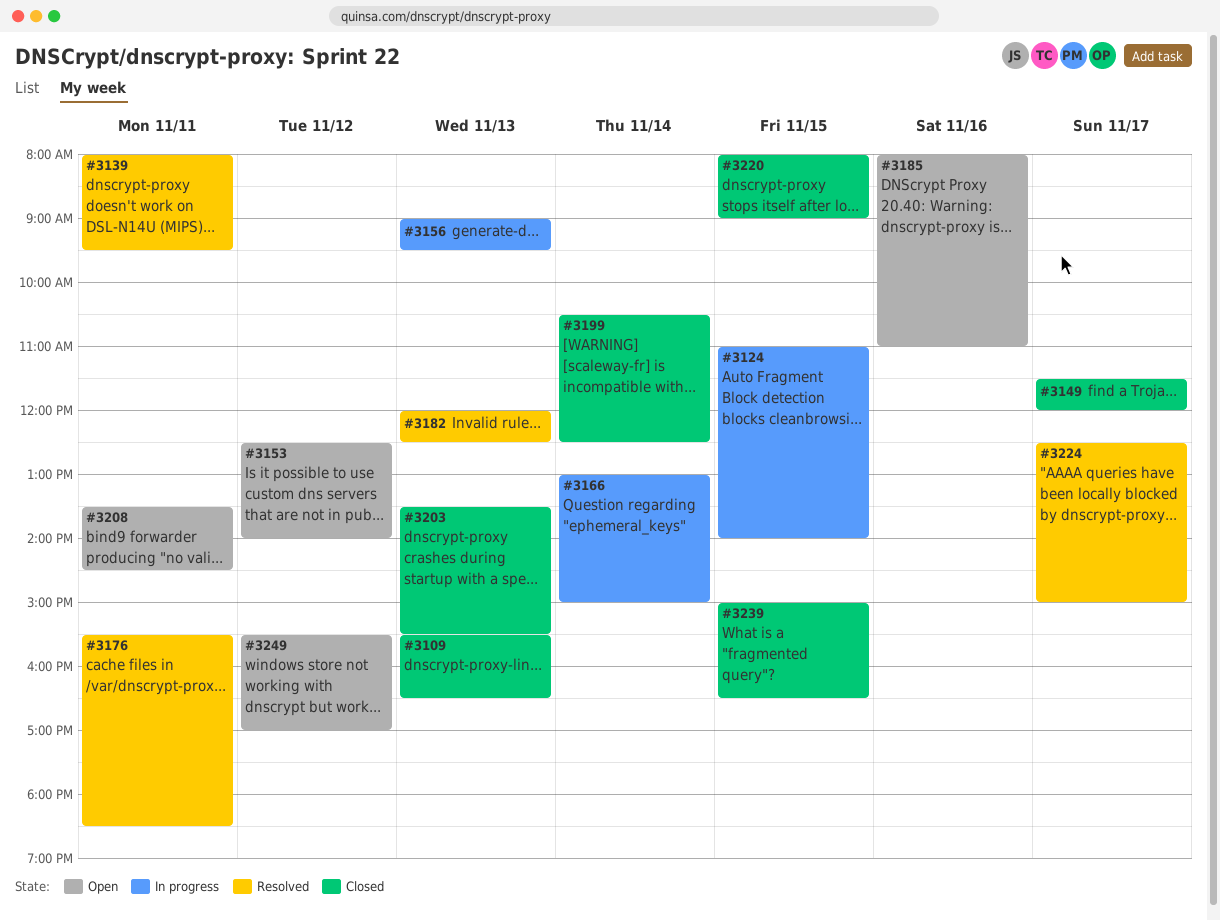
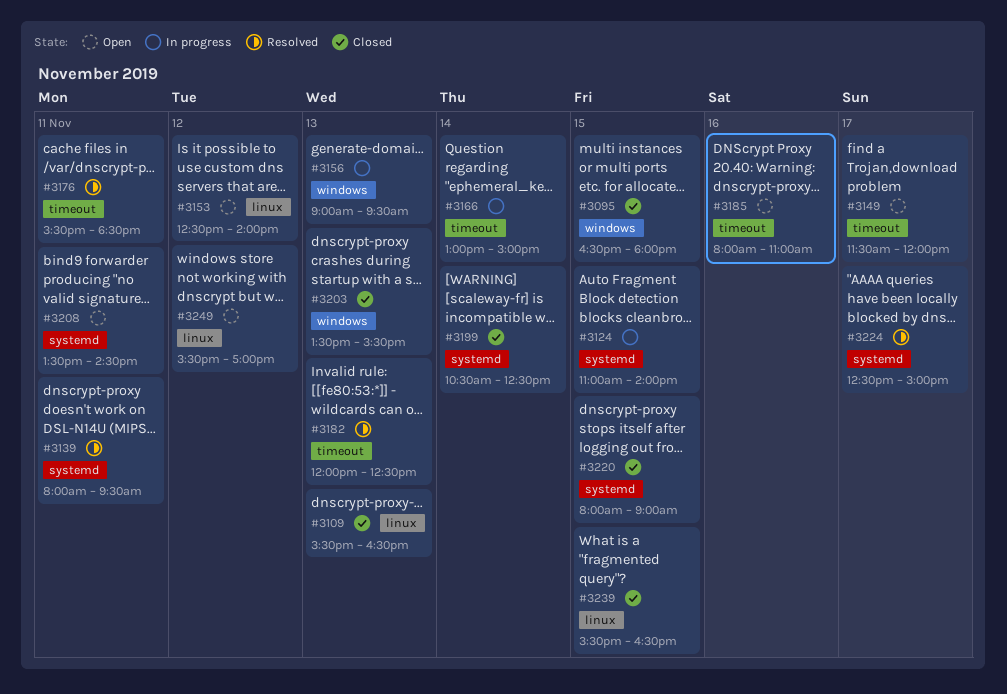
#3095: none -> present
#3149, status: Closed -> Open
#3239, begins: 15:00 -> 15:30

